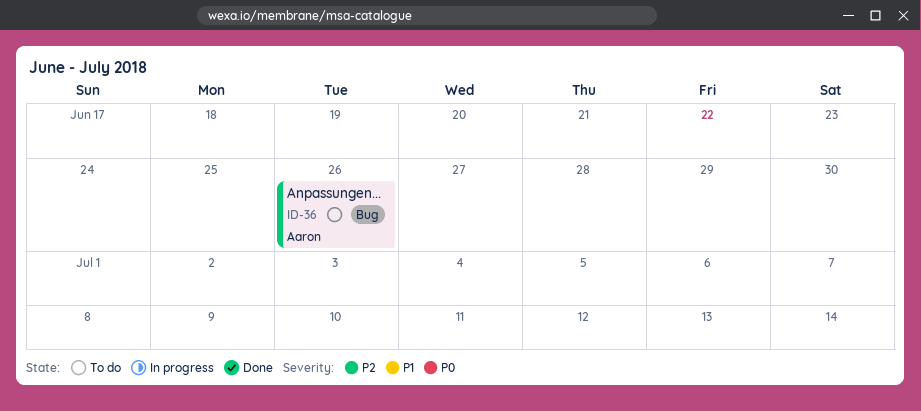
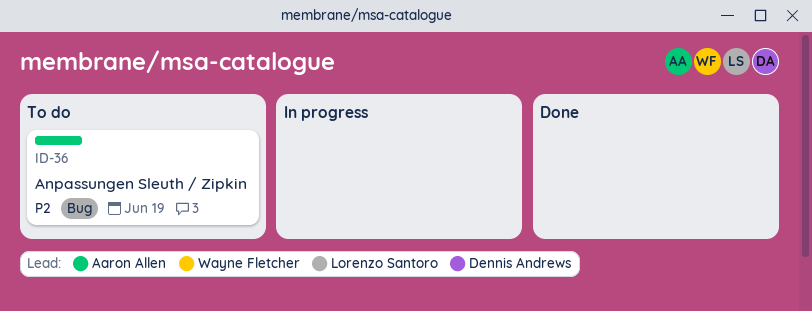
ID-36, due: Jun 26 -> Jun 19

